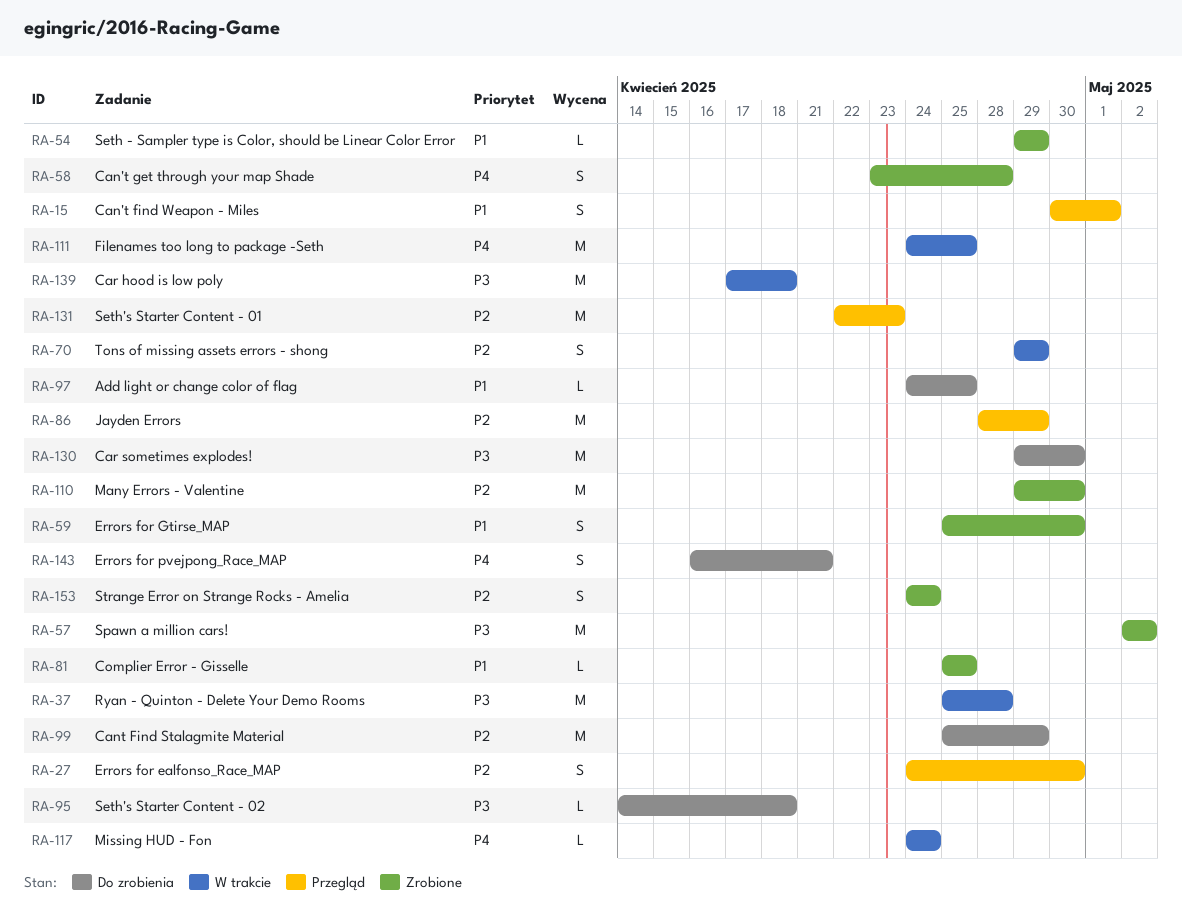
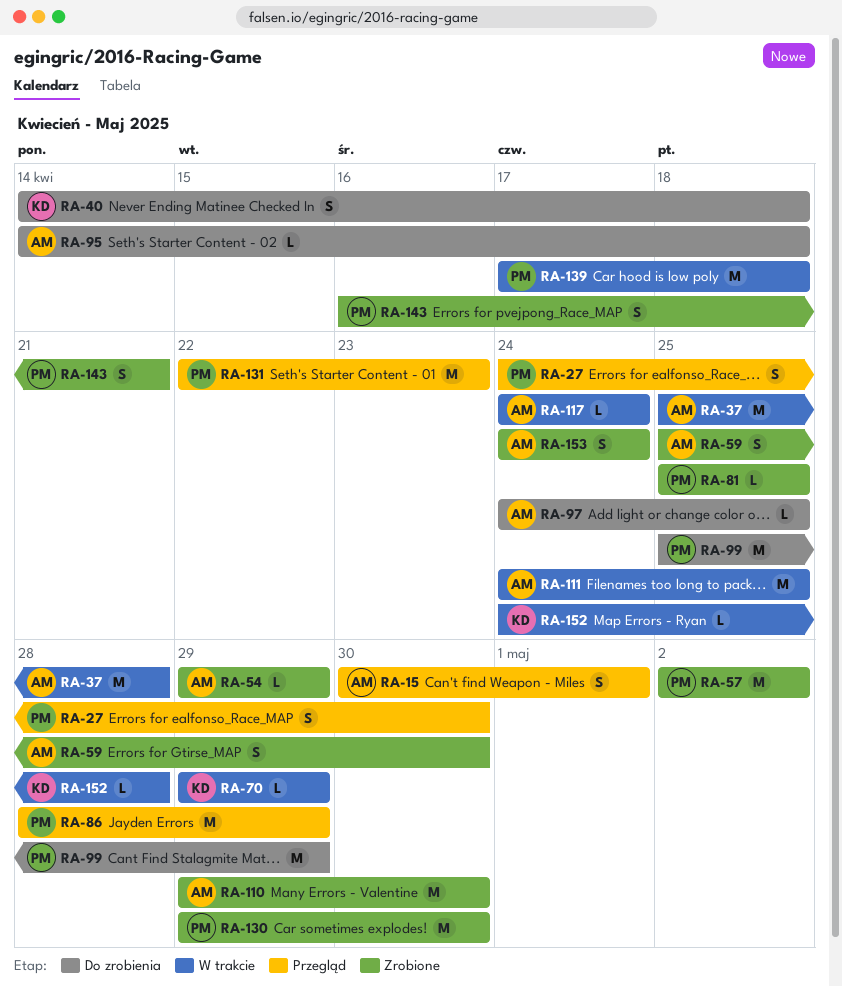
RA-40: none -> present
RA-58: present -> none
RA-70, estimate: S -> L
RA-130, status: Do zrobienia -> Zrobione
RA-143, status: Do zrobienia -> Zrobione
RA-152: none -> present

